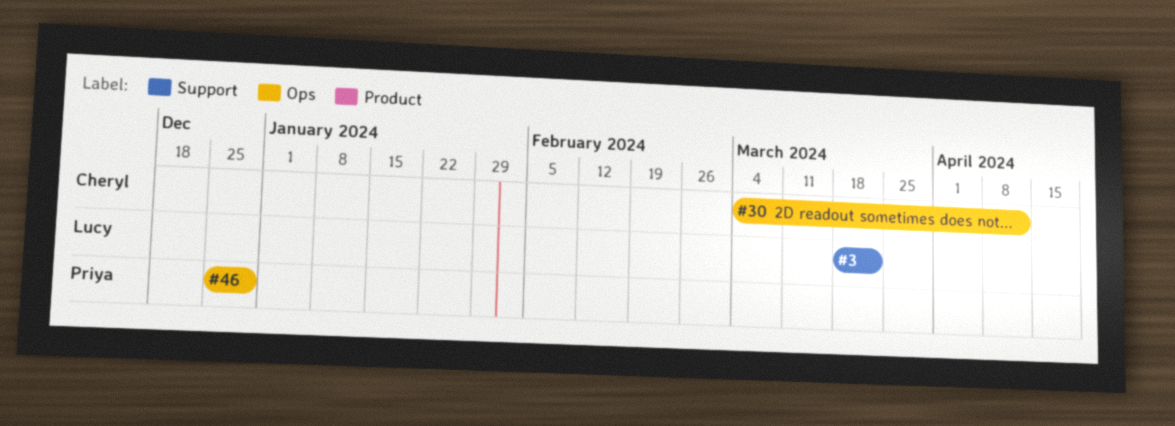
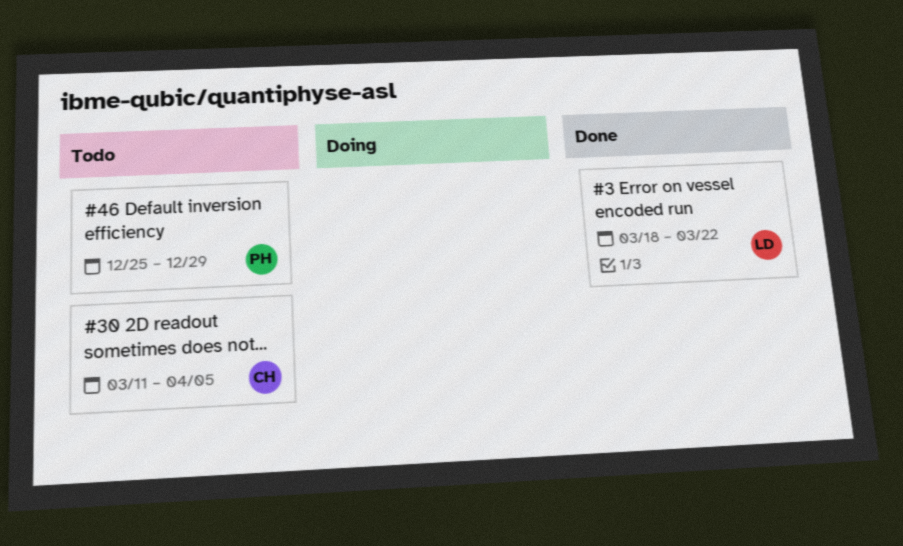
#30, start: Mar 4 -> Mar 11
#30, due: Apr 12 -> Apr 5

